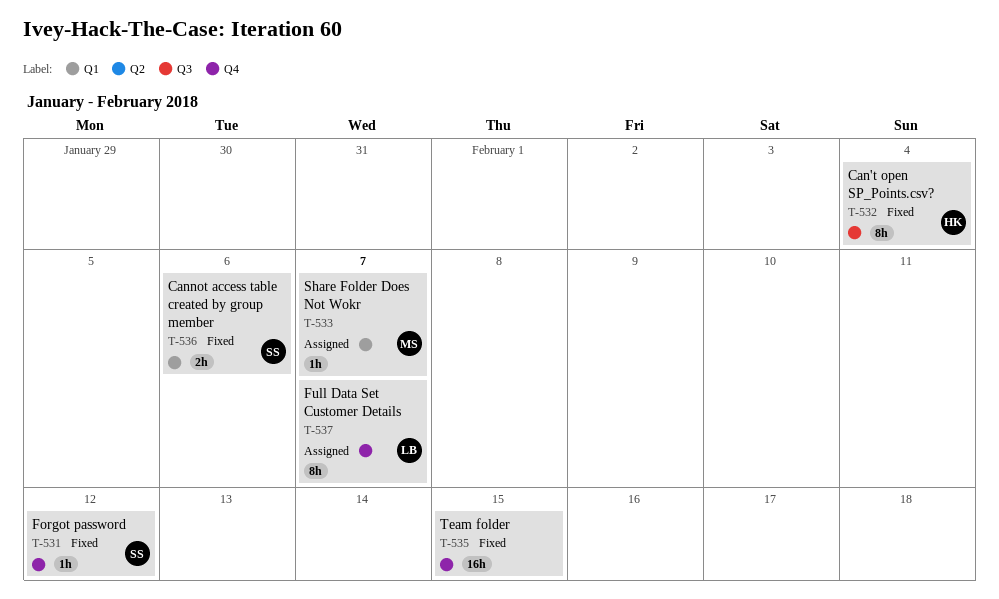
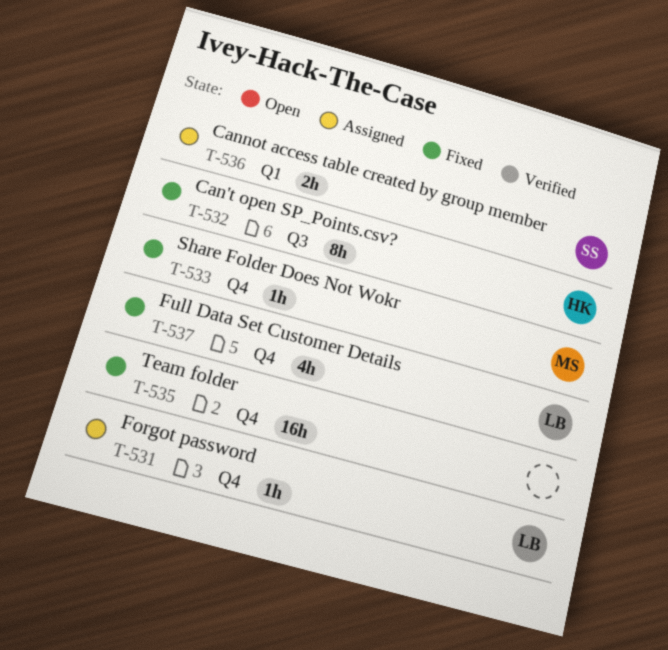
T-531, status: Fixed -> Assigned
T-531, owner: SS -> LB
T-533, status: Assigned -> Fixed
T-533, label: Q1 -> Q4
T-536, status: Fixed -> Assigned
T-537, status: Assigned -> Fixed
T-537, estimate: 8h -> 4h

